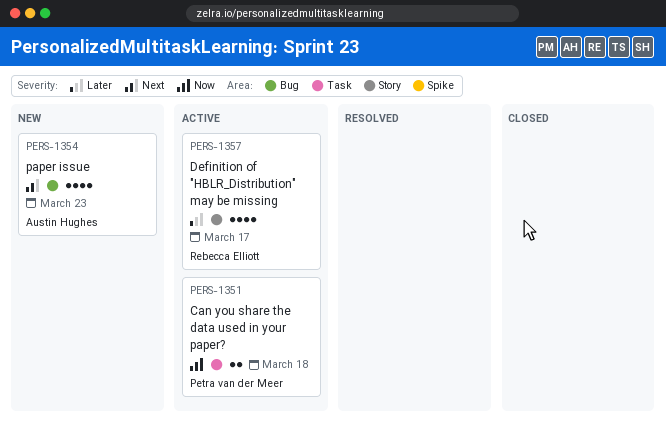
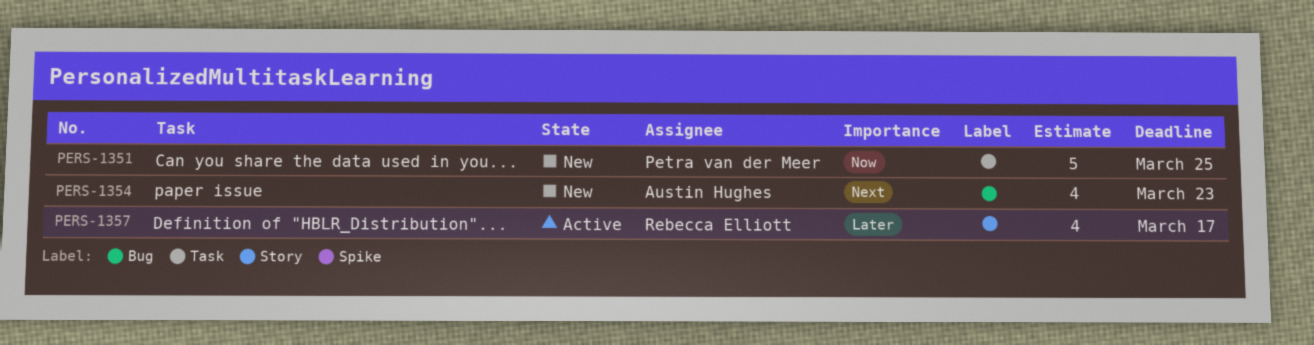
PERS-1351, status: Active -> New
PERS-1351, estimate: 2 -> 5
PERS-1351, due: Mar 18 -> Mar 25

